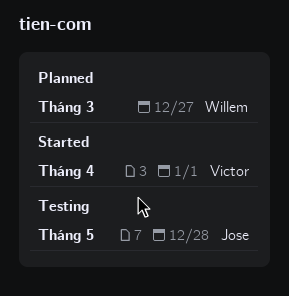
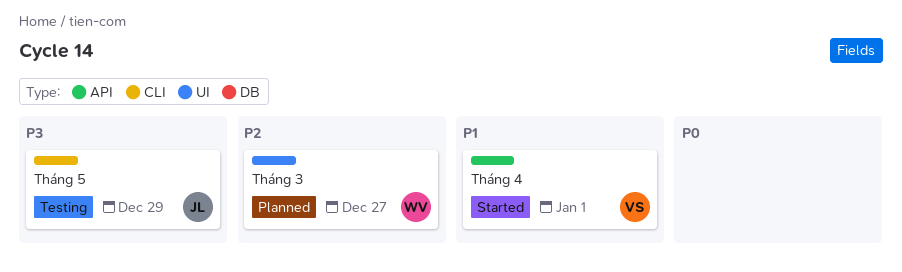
Tháng 5, due: Dec 28 -> Dec 29

